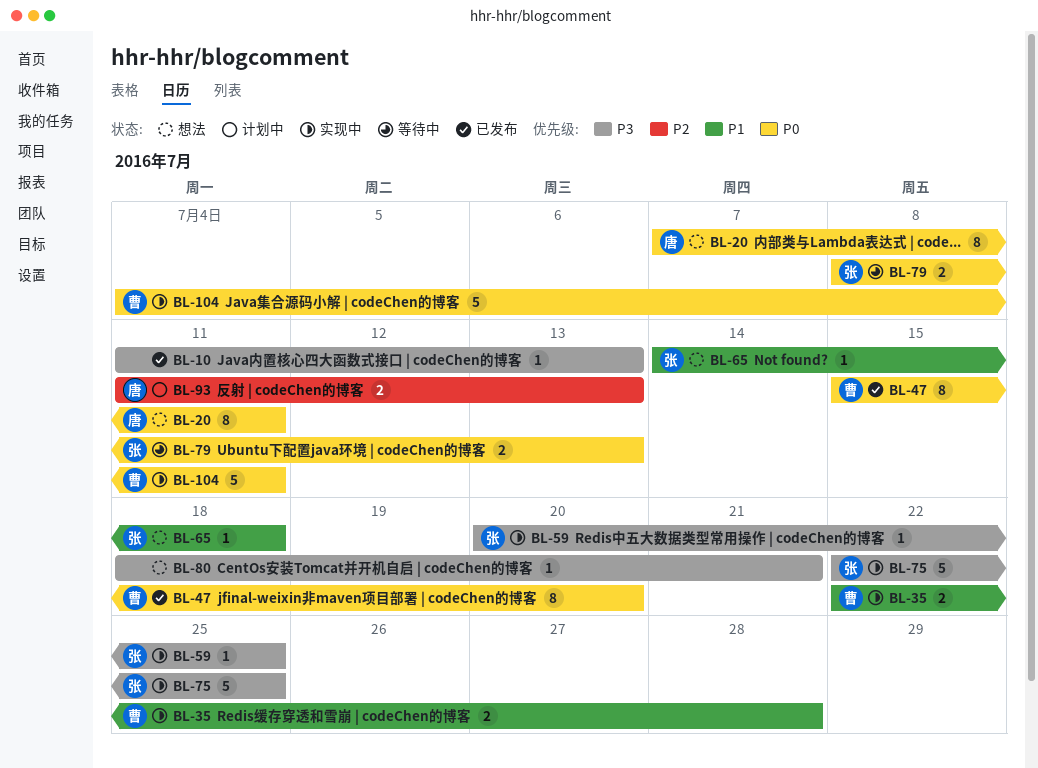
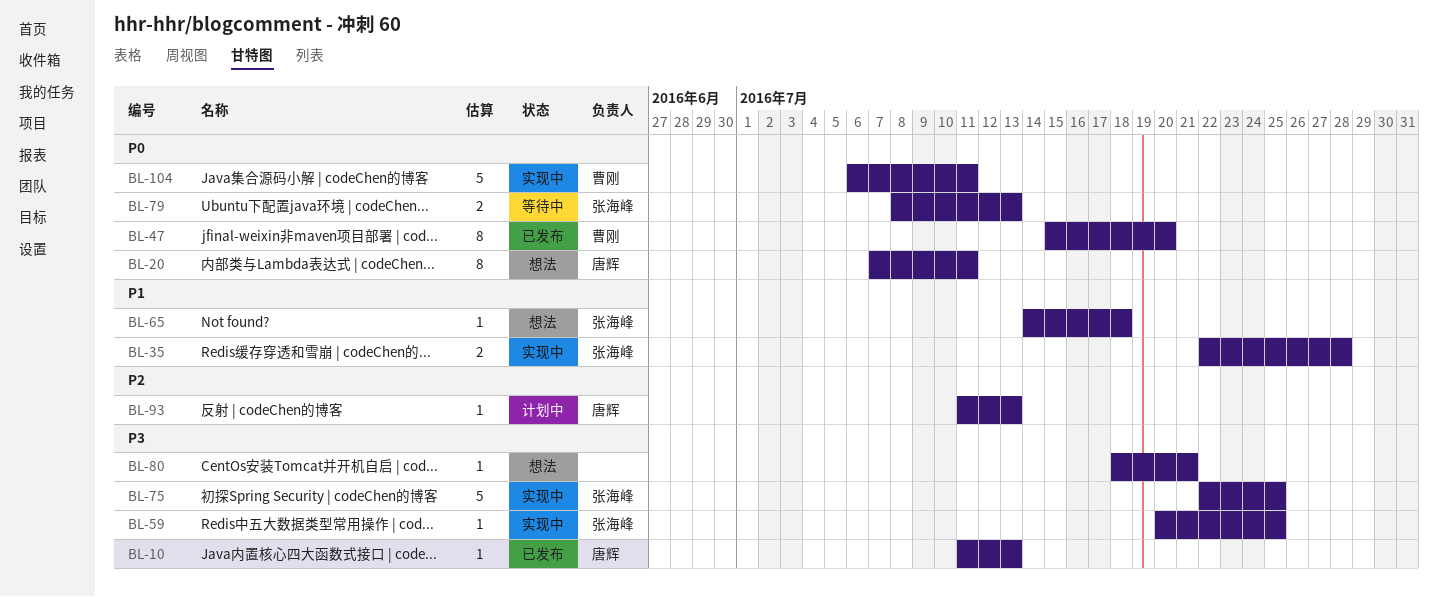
BL-10, owner: none -> 唐辉
BL-35, owner: 曹刚 -> 张海峰
BL-93, estimate: 2 -> 1
BL-104, start: Jul 4 -> Jul 6

